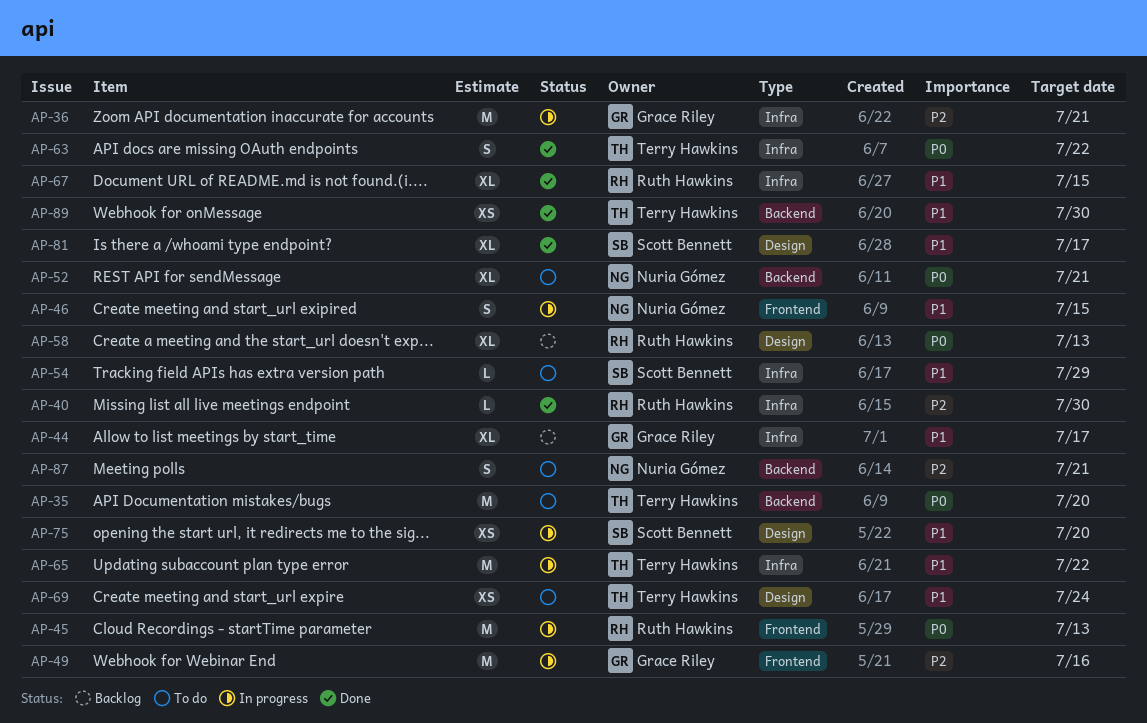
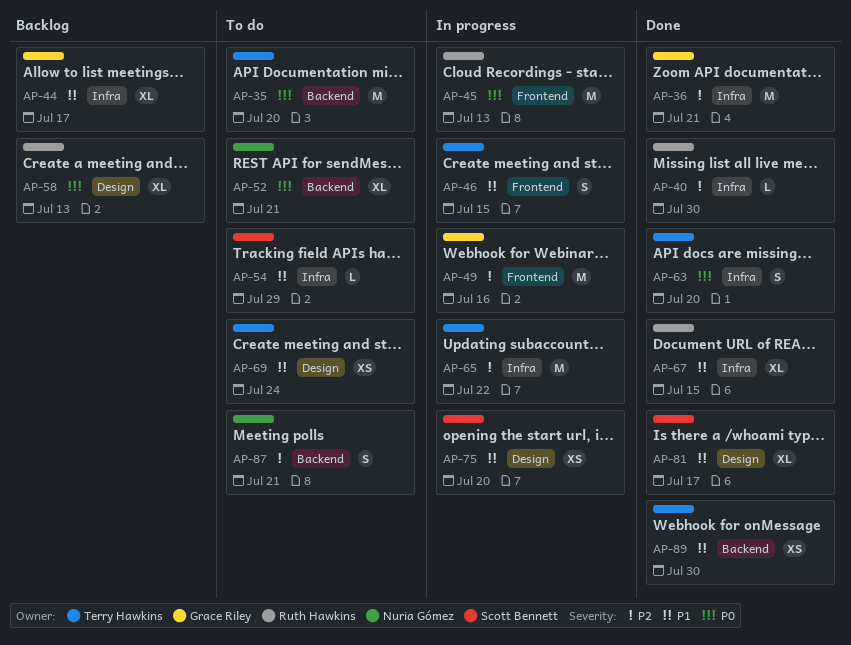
AP-36, status: In progress -> Done
AP-46, owner: Nuria Gómez -> Terry Hawkins
AP-63, due: Jul 22 -> Jul 20
AP-65, priority: P1 -> P2

